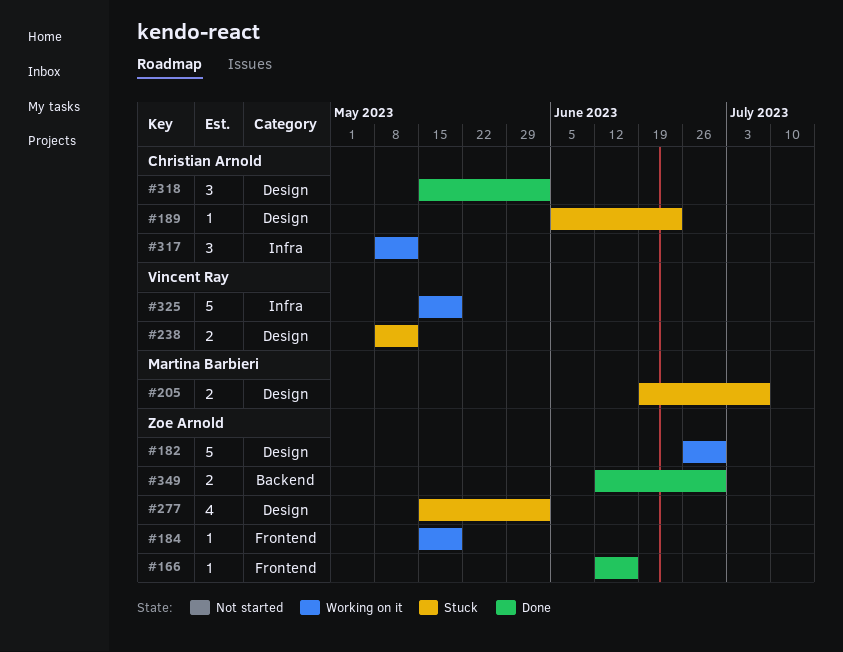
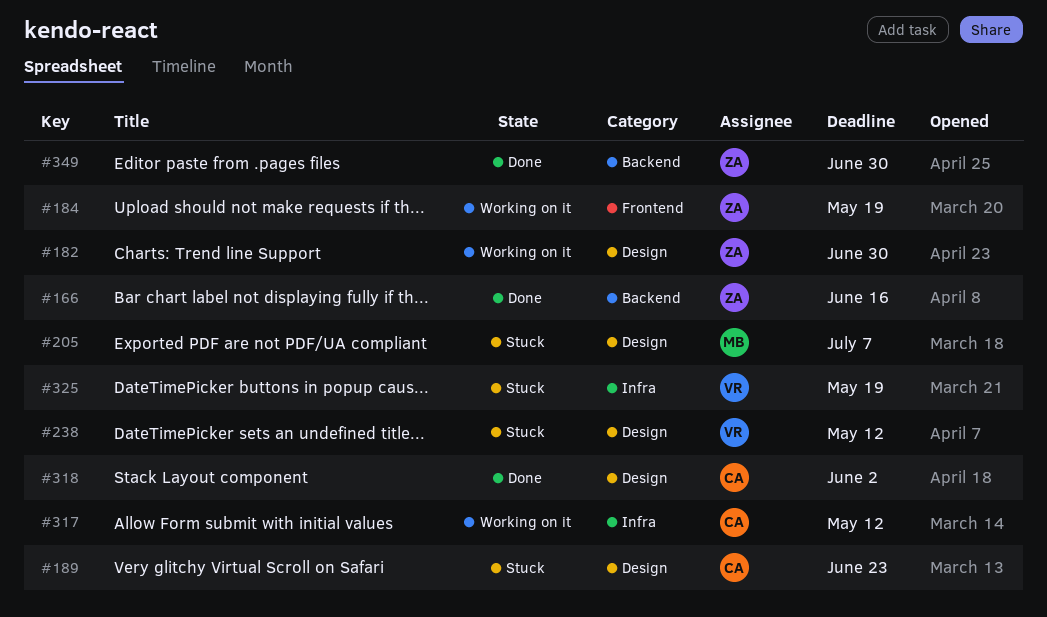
#166, label: Frontend -> Backend
#277: present -> none
#325, status: Working on it -> Stuck

